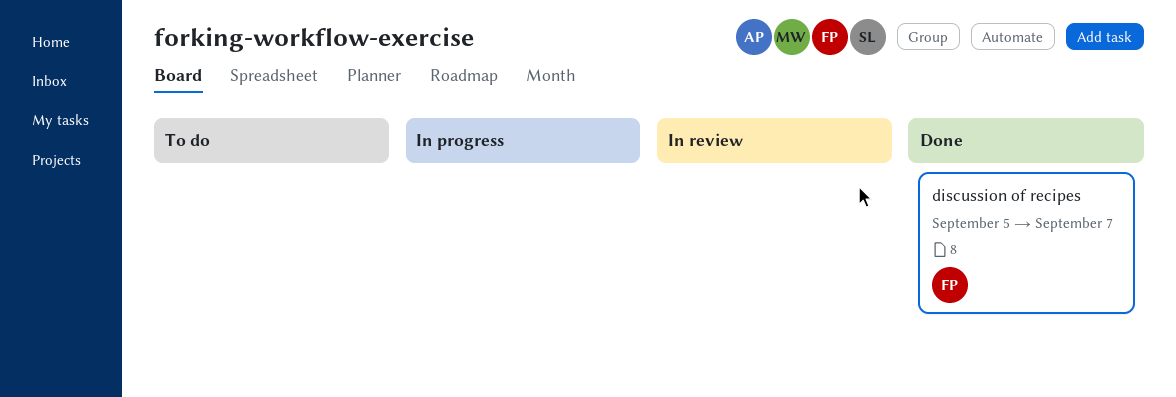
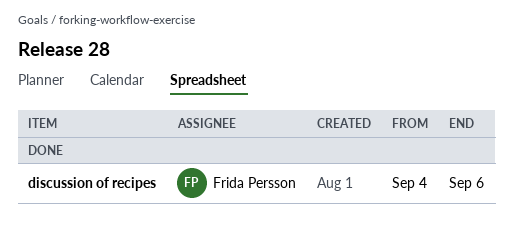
discussion of recipes, start: Sep 5 -> Sep 4
discussion of recipes, due: Sep 7 -> Sep 6

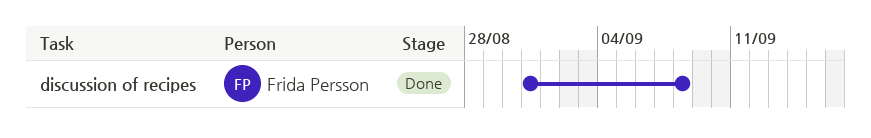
discussion of recipes, start: Sep 4 -> Aug 31
discussion of recipes, due: Sep 6 -> Sep 8

